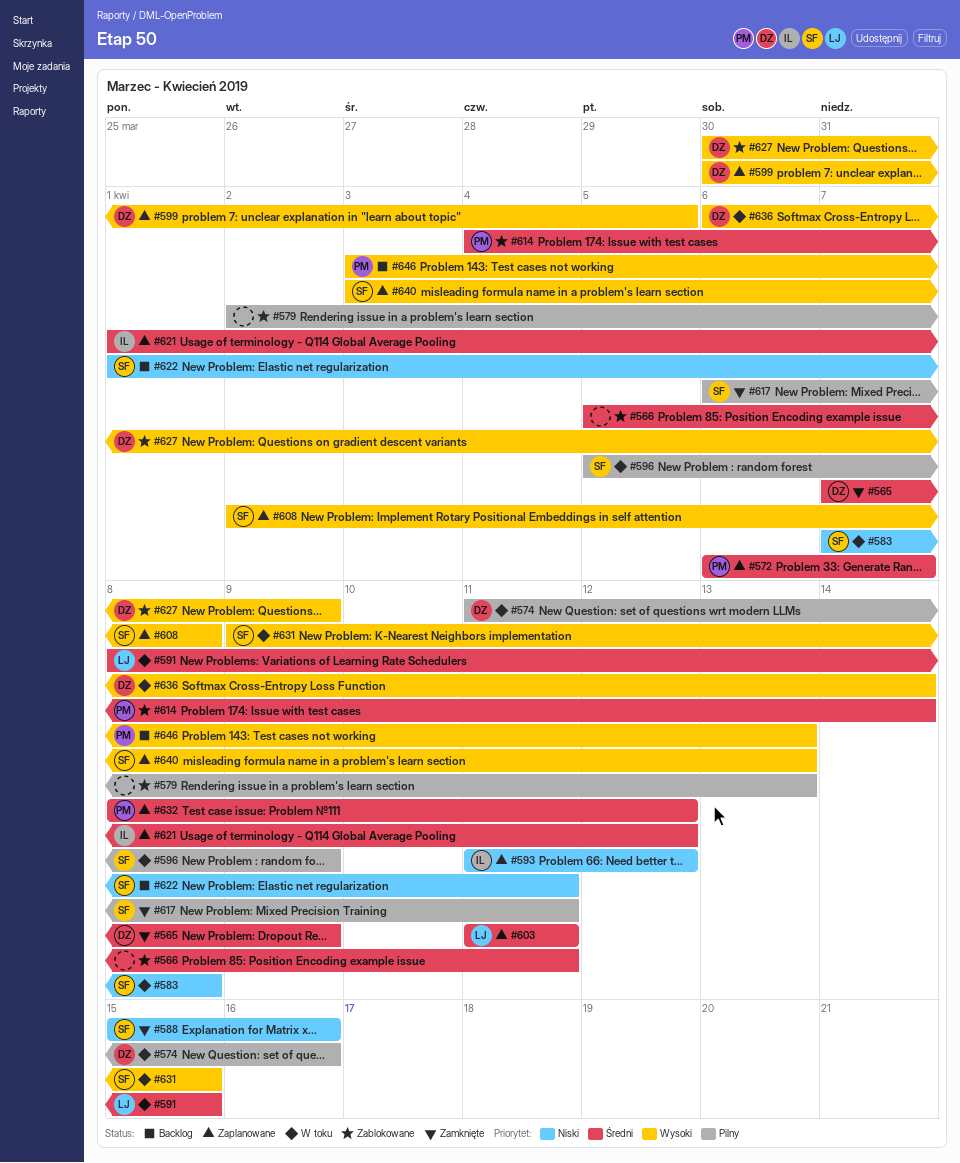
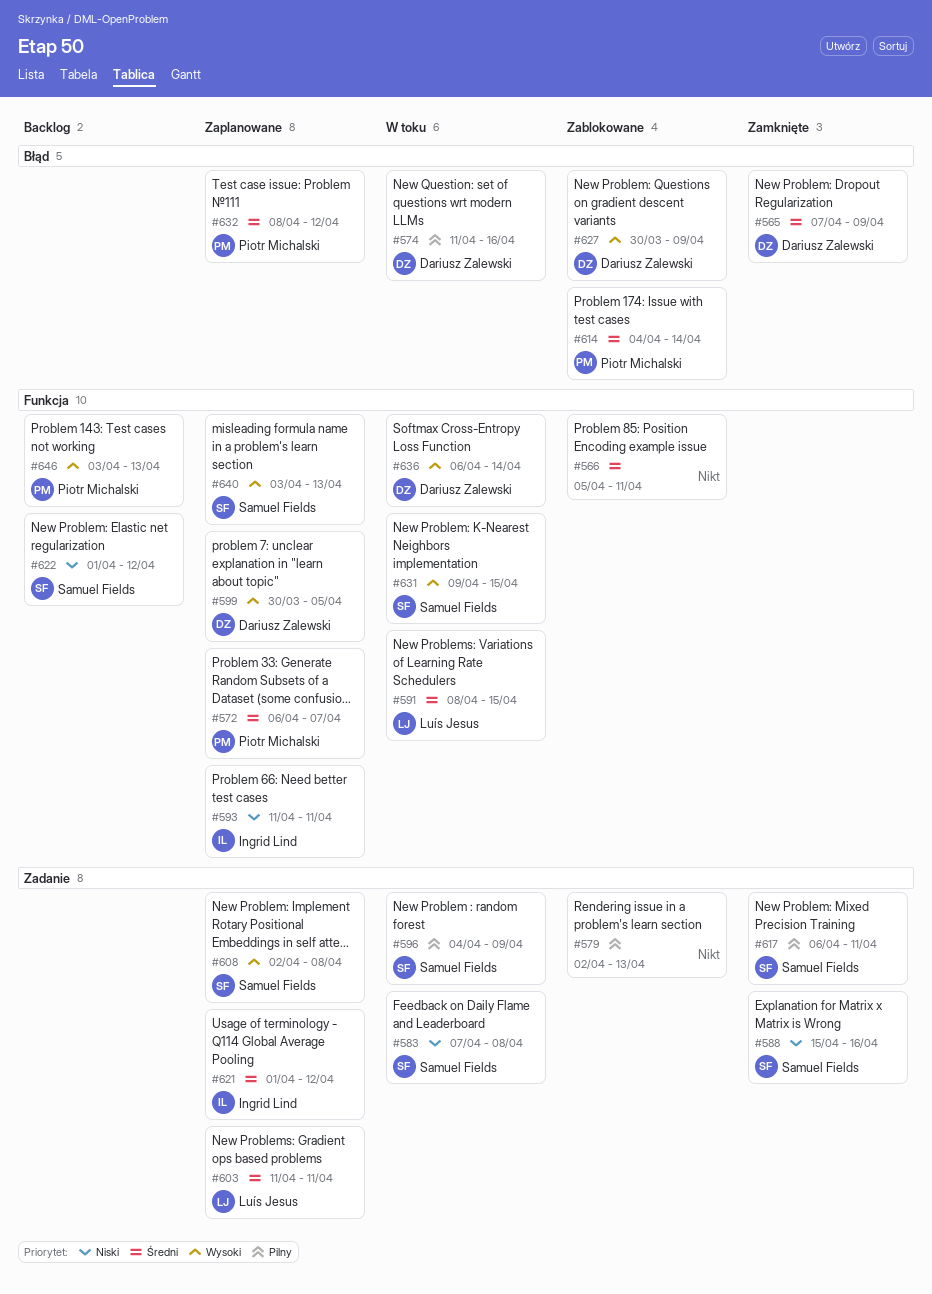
#593, due: Apr 12 -> Apr 11
#596, start: Apr 5 -> Apr 4
#622, due: Apr 11 -> Apr 12

